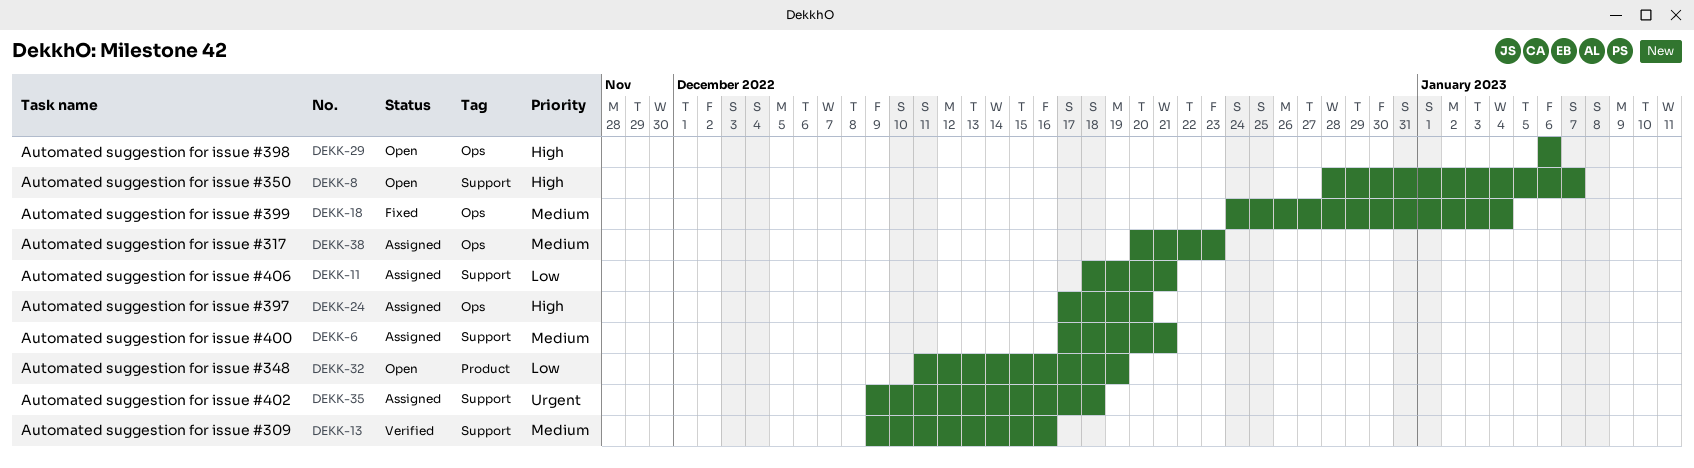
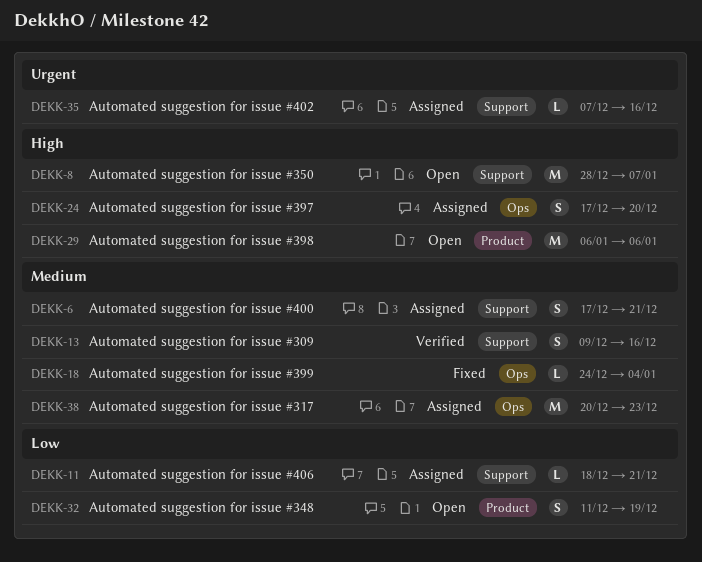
DEKK-29, label: Ops -> Product
DEKK-35, start: Dec 9 -> Dec 7
DEKK-35, due: Dec 18 -> Dec 16

